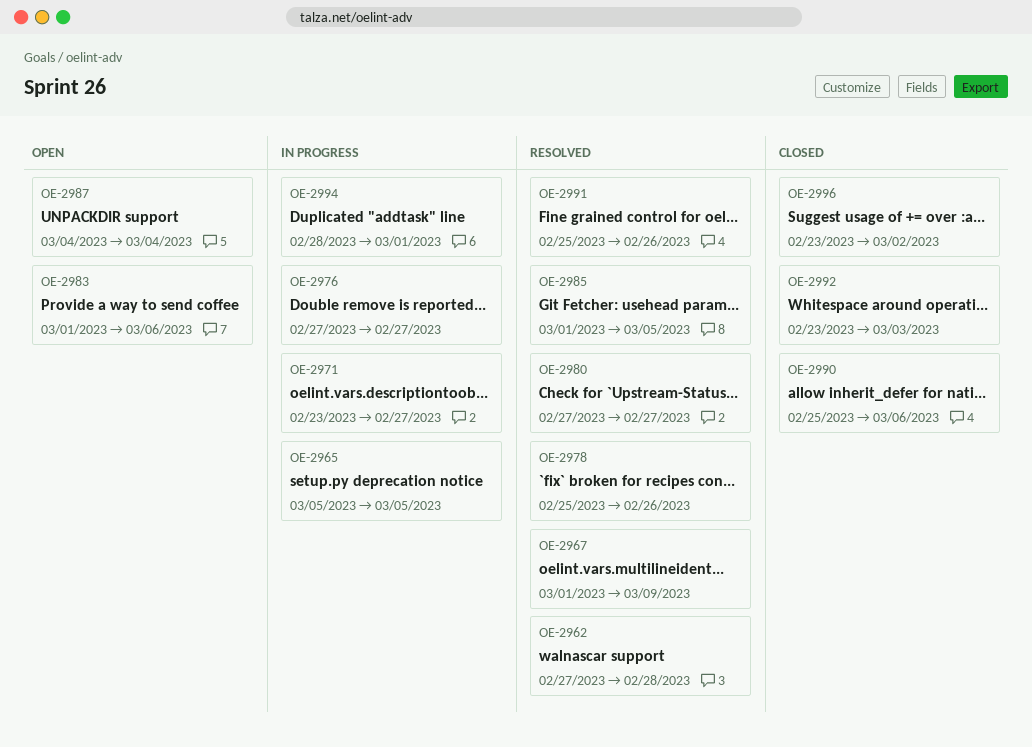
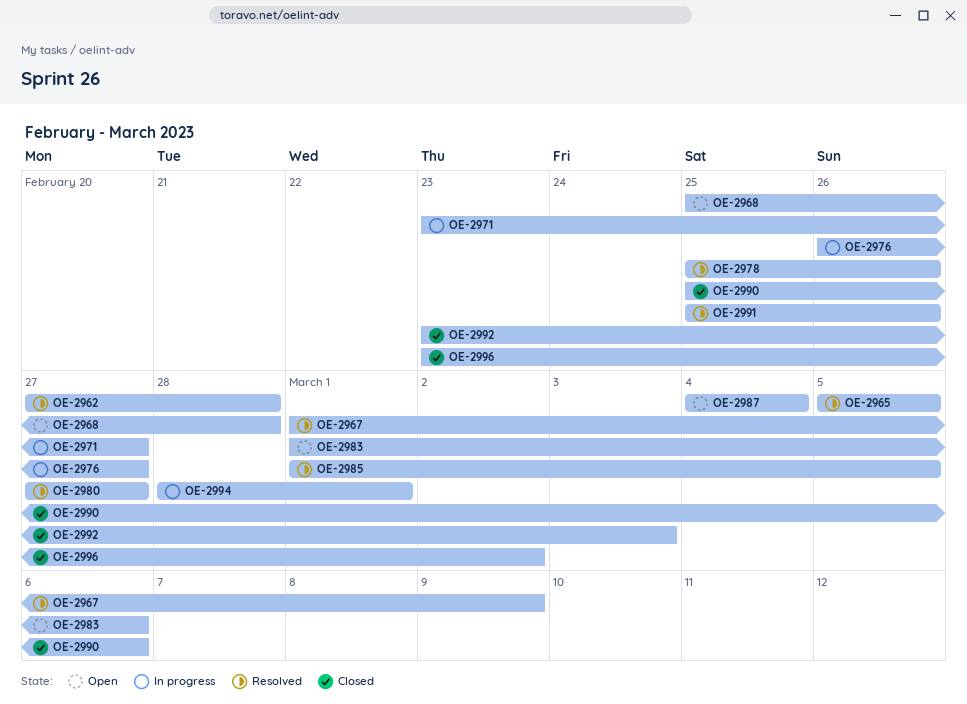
OE-2965, status: In progress -> Resolved
OE-2968: none -> present
OE-2976, start: Feb 27 -> Feb 26

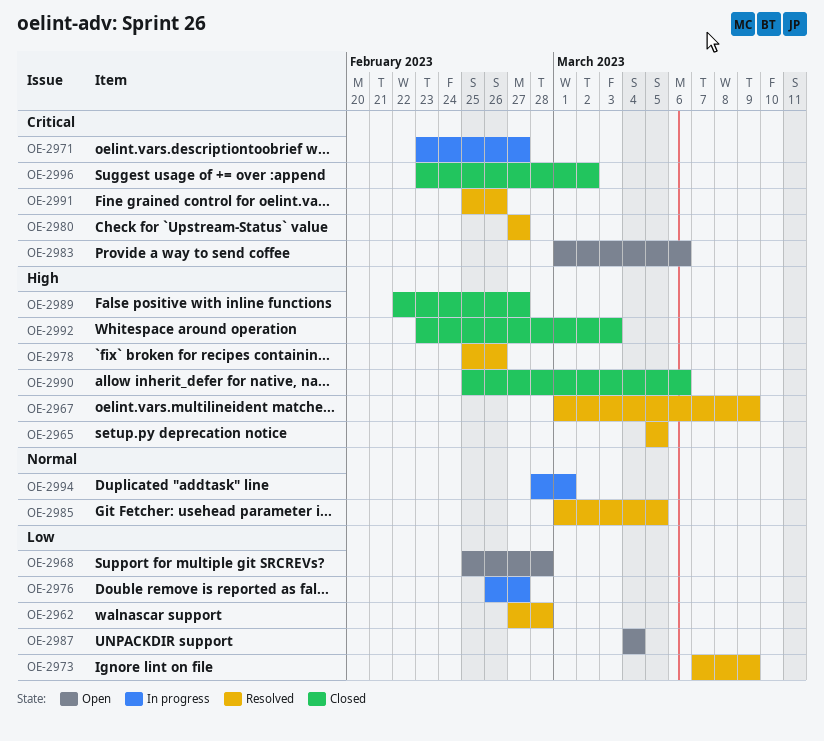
OE-2973: none -> present
OE-2989: none -> present

